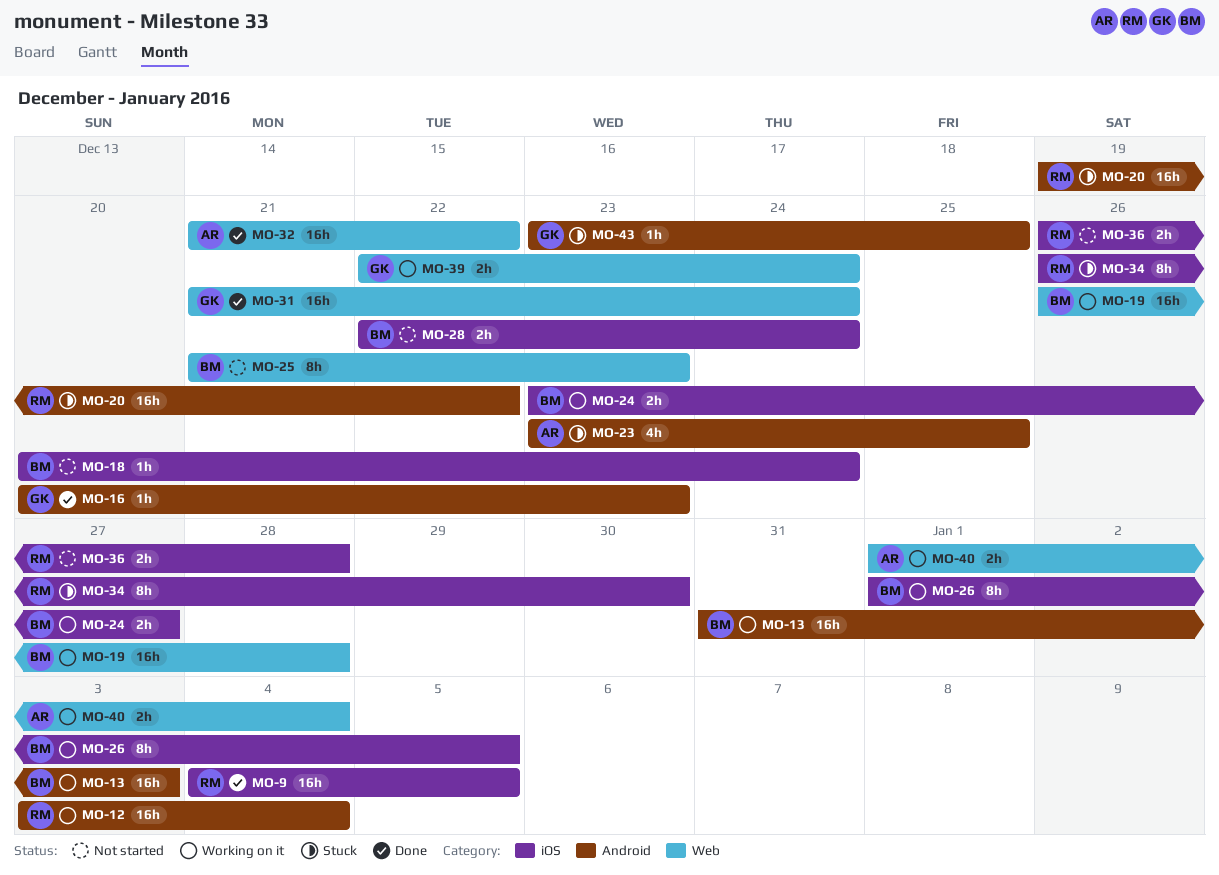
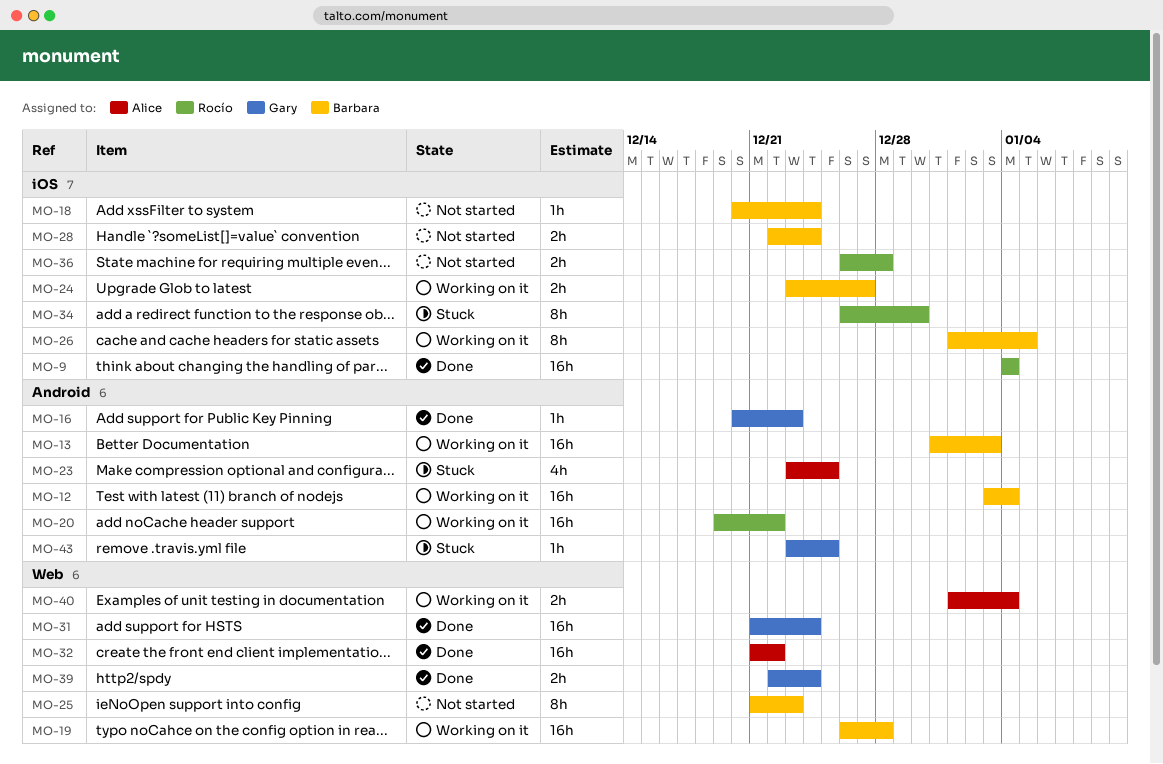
MO-9, due: Jan 5 -> Jan 4
MO-12, owner: Rocío -> Barbara
MO-20, status: Stuck -> Working on it
MO-39, status: Working on it -> Done

